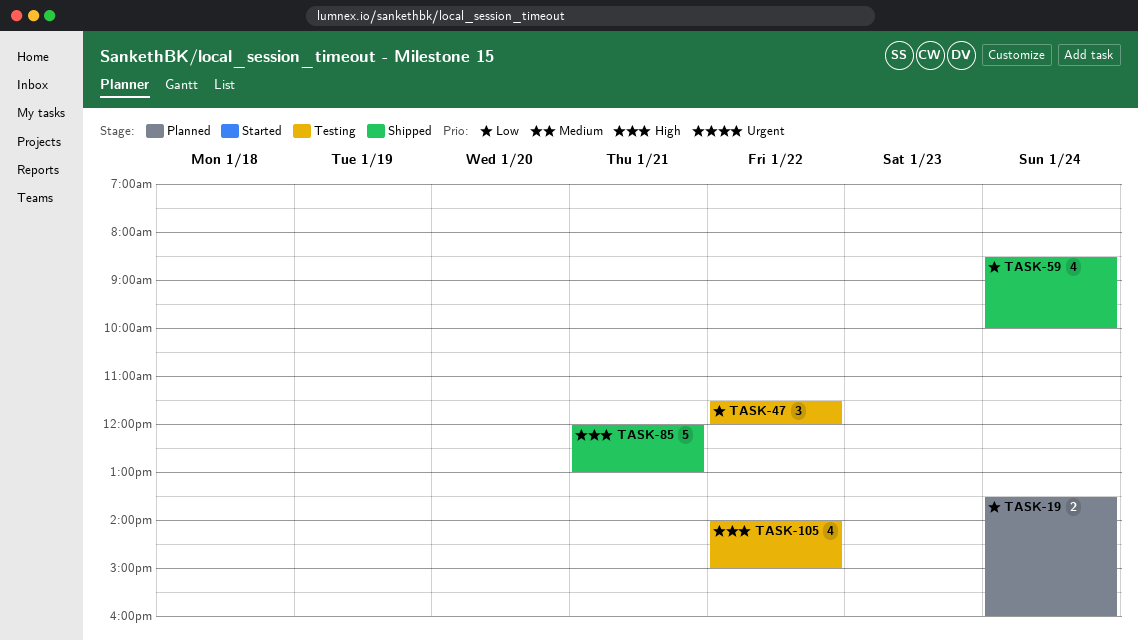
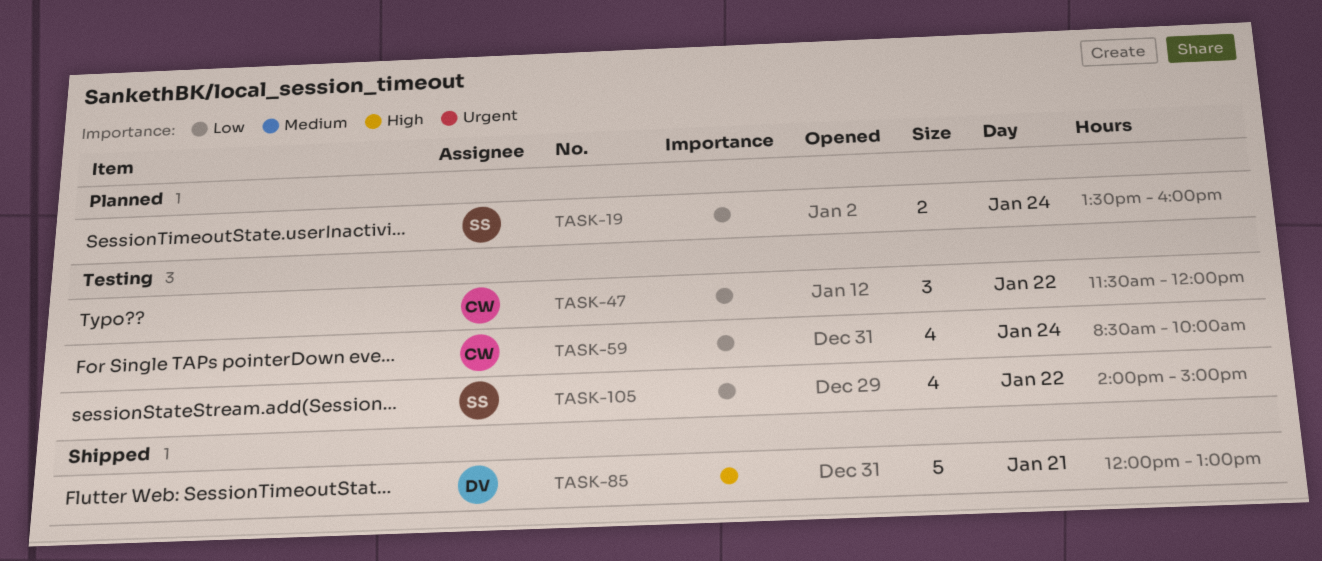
TASK-59, status: Shipped -> Testing
TASK-105, priority: High -> Low

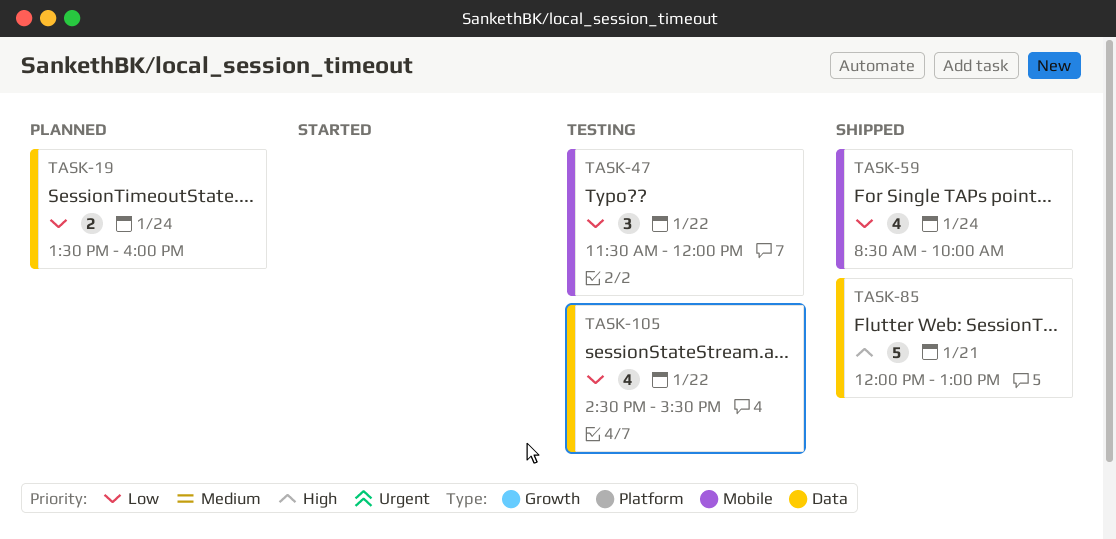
TASK-59, status: Testing -> Shipped
TASK-105, begins: 14:00 -> 14:30
TASK-105, ends: 15:00 -> 15:30

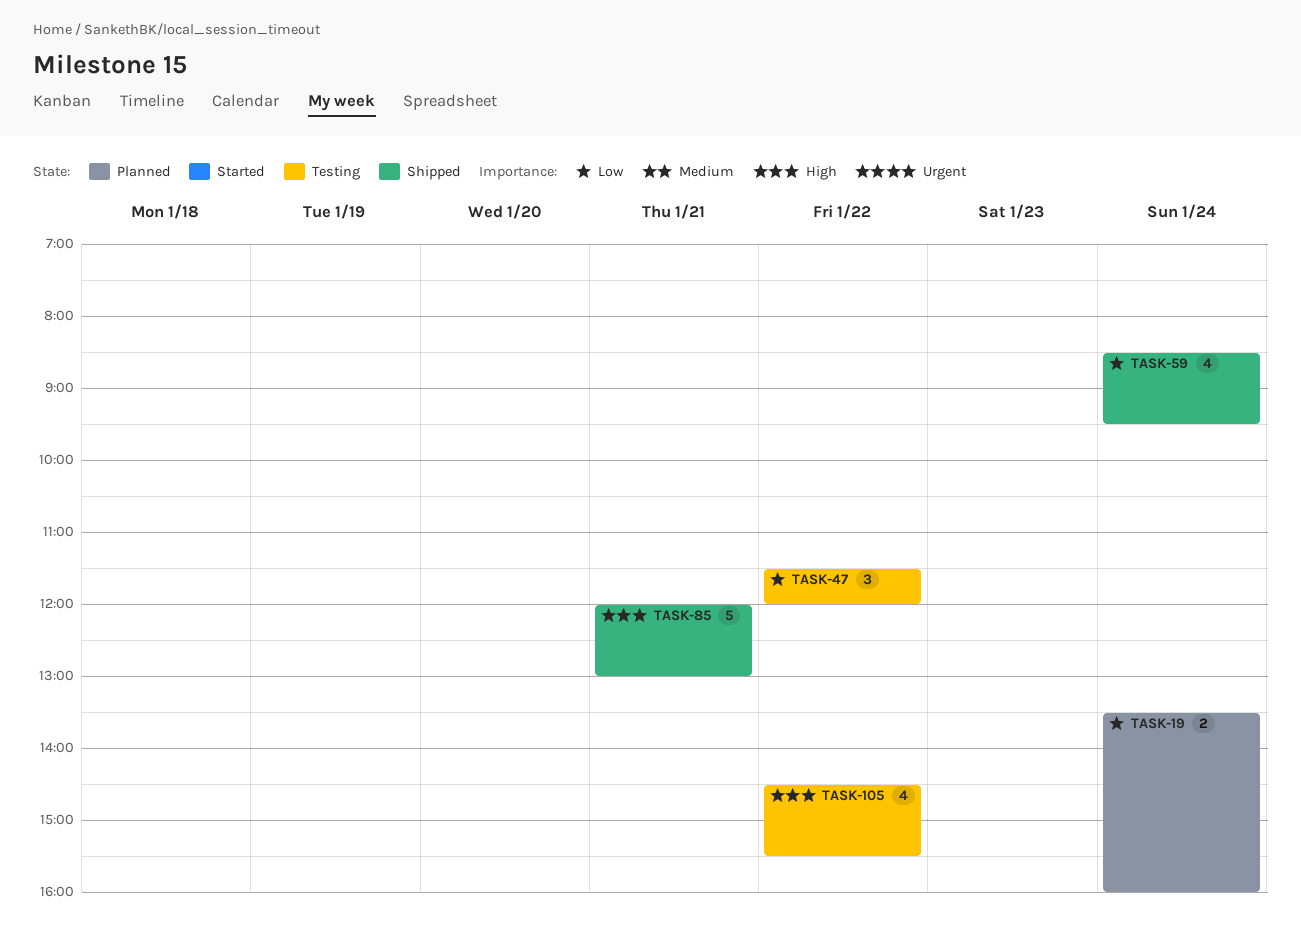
TASK-59, ends: 10:00 -> 09:30
TASK-105, priority: Low -> High

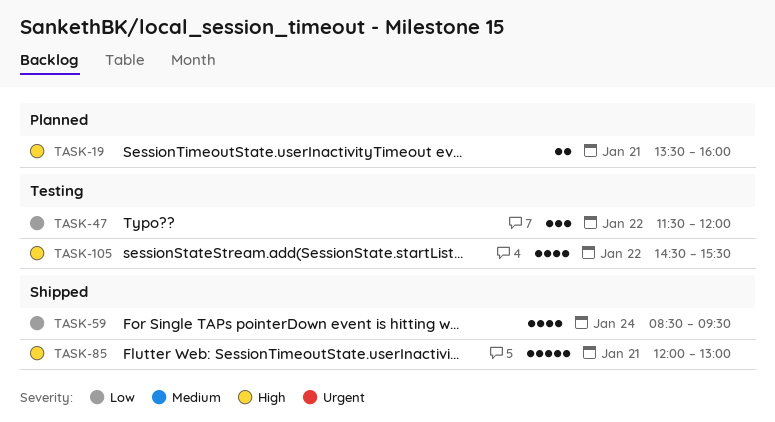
TASK-19, priority: Low -> High
TASK-19, day: Jan 24 -> Jan 21

